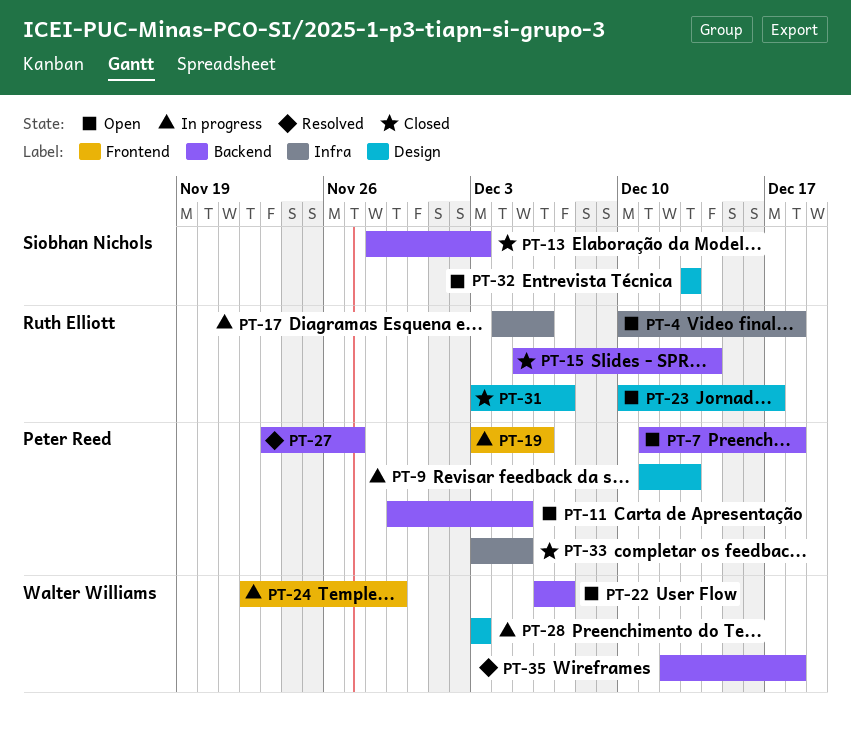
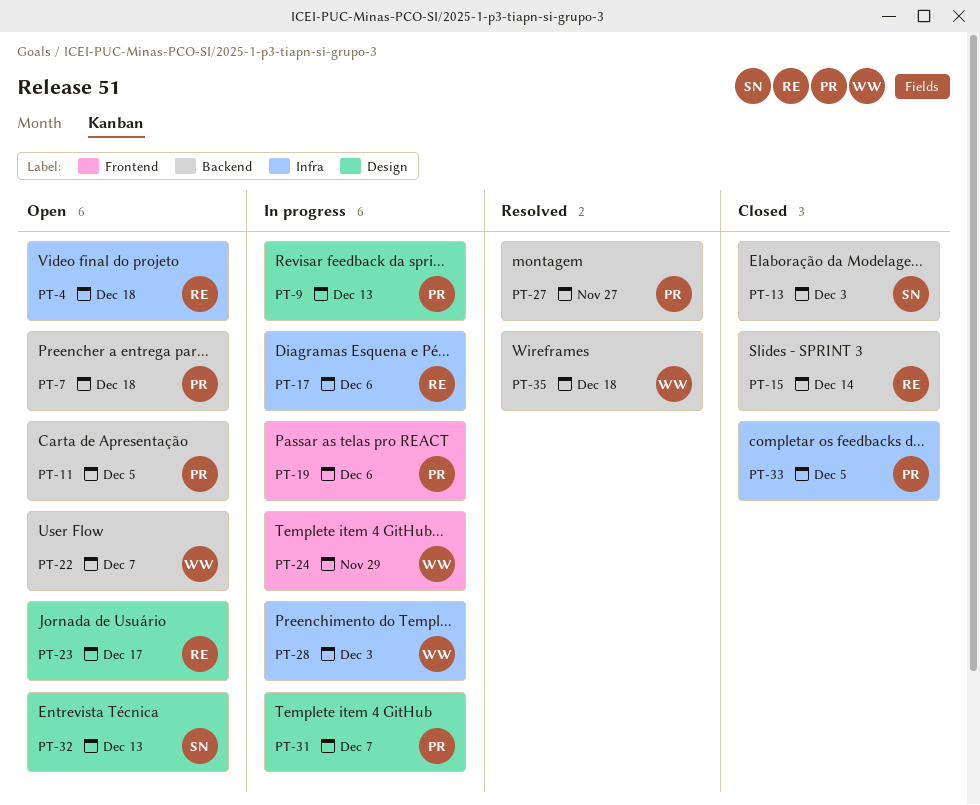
PT-28, label: Design -> Infra
PT-31, status: Closed -> In progress
PT-31, owner: Ruth Elliott -> Peter Reed

